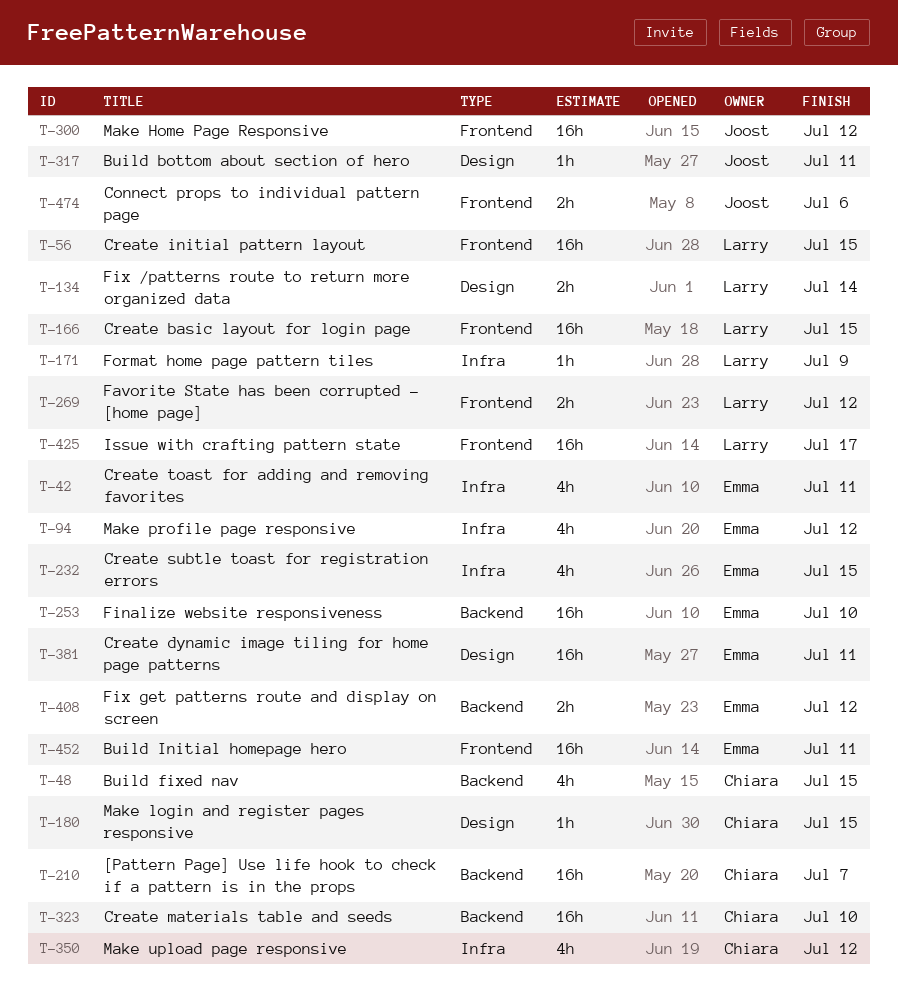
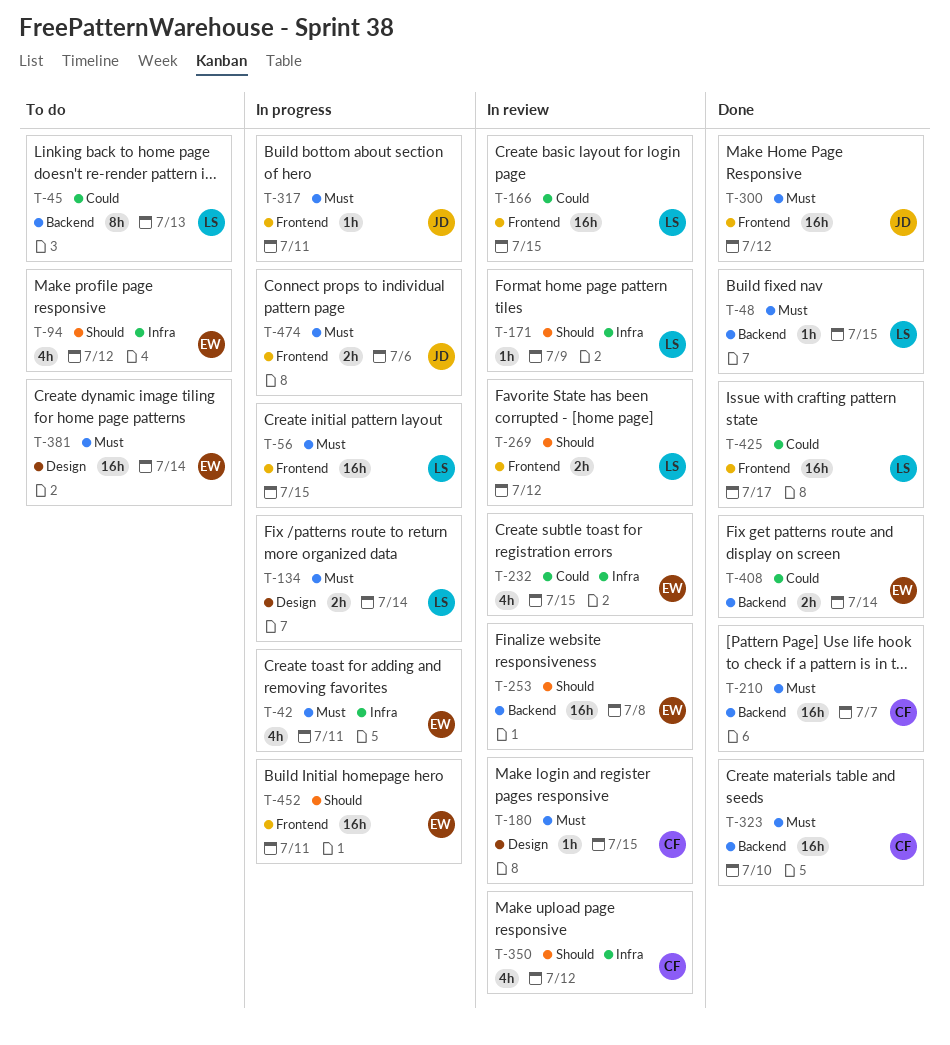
T-45: none -> present
T-48, owner: Chiara -> Larry
T-48, estimate: 4h -> 1h
T-253, due: Jul 10 -> Jul 8
T-317, label: Design -> Frontend
T-381, due: Jul 11 -> Jul 14
T-408, due: Jul 12 -> Jul 14

